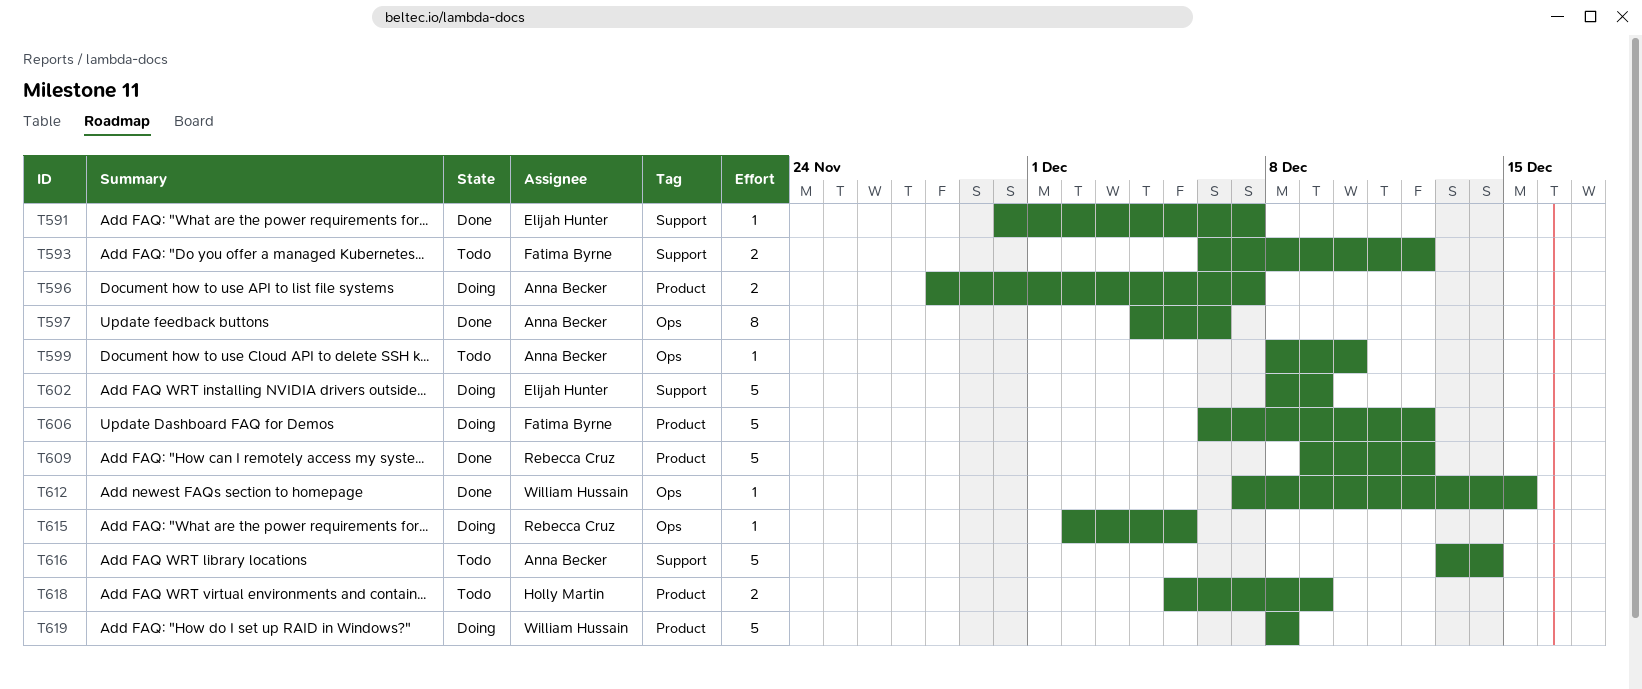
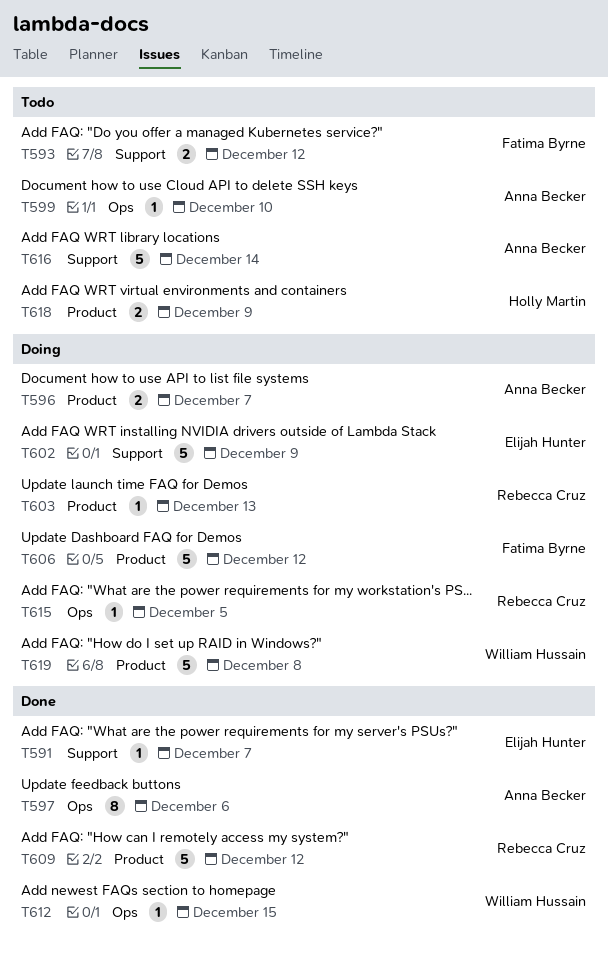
T603: none -> present

